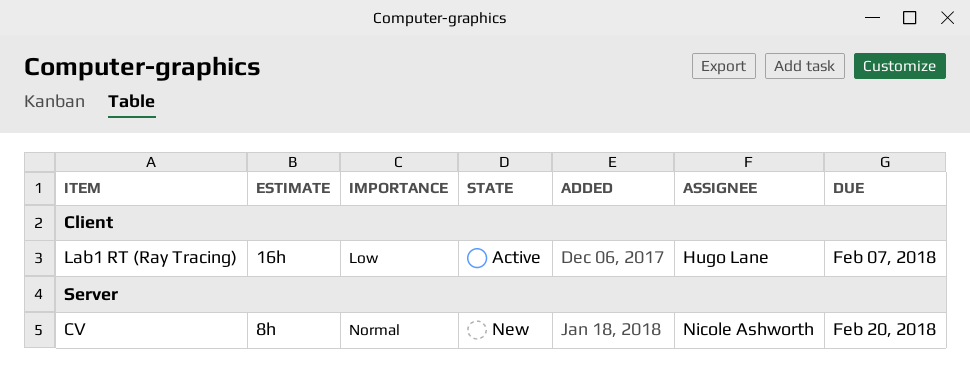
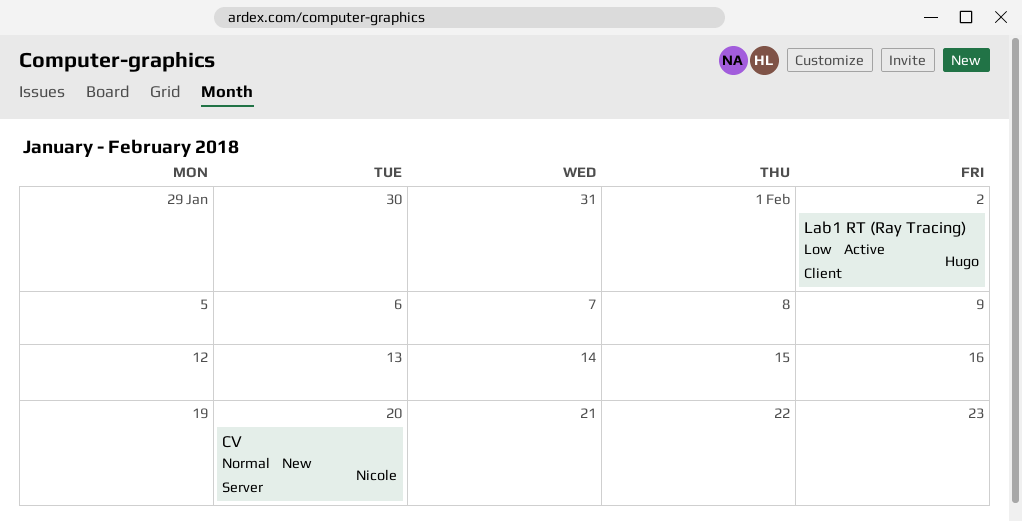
Lab1 RT (Ray Tracing), due: Feb 7 -> Feb 2

